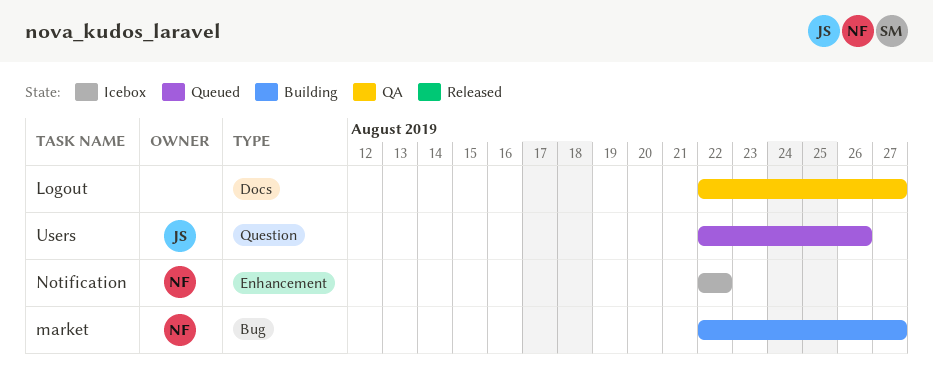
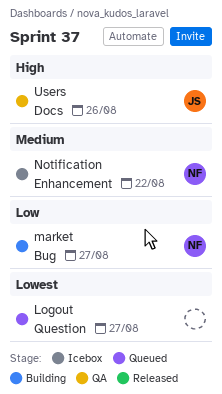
Logout, status: QA -> Queued
Logout, label: Docs -> Question
Users, status: Queued -> QA
Users, label: Question -> Docs

